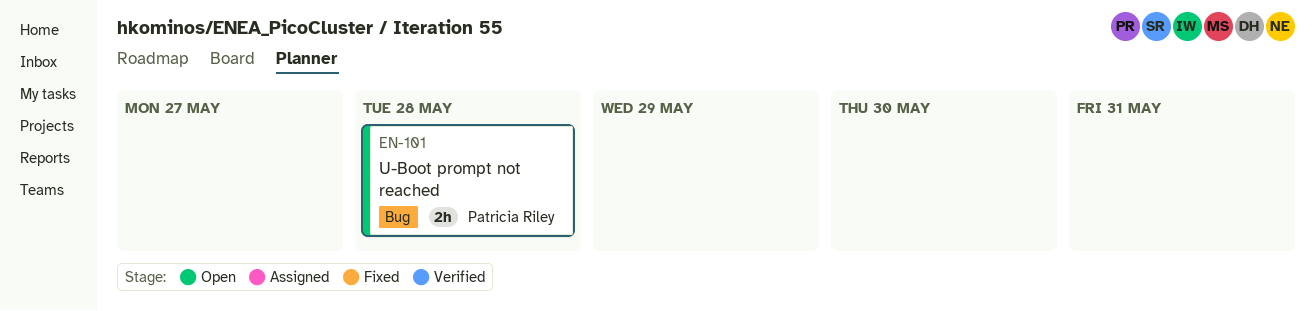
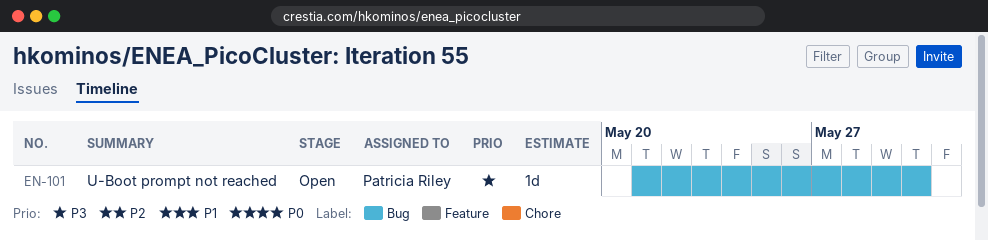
EN-101, estimate: 2h -> 1d
EN-101, due: May 28 -> May 30

